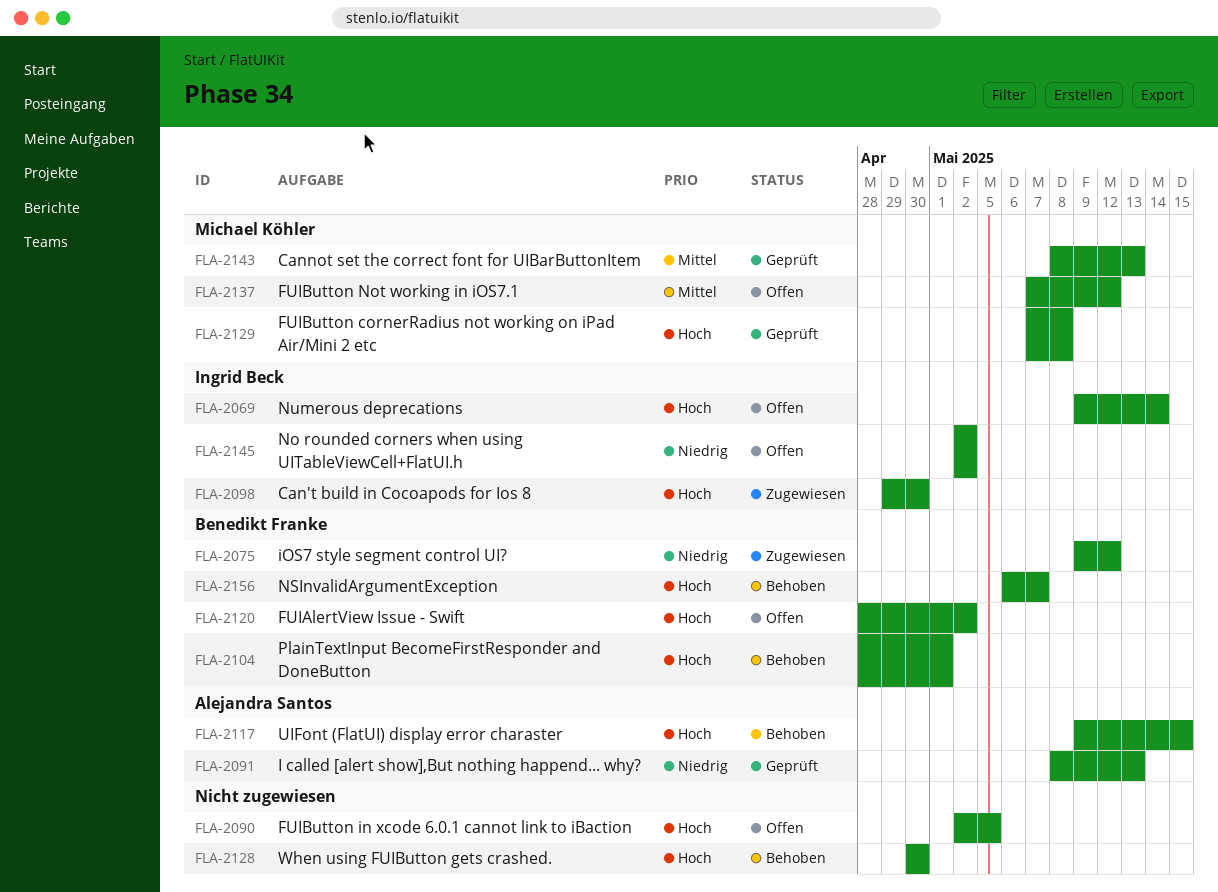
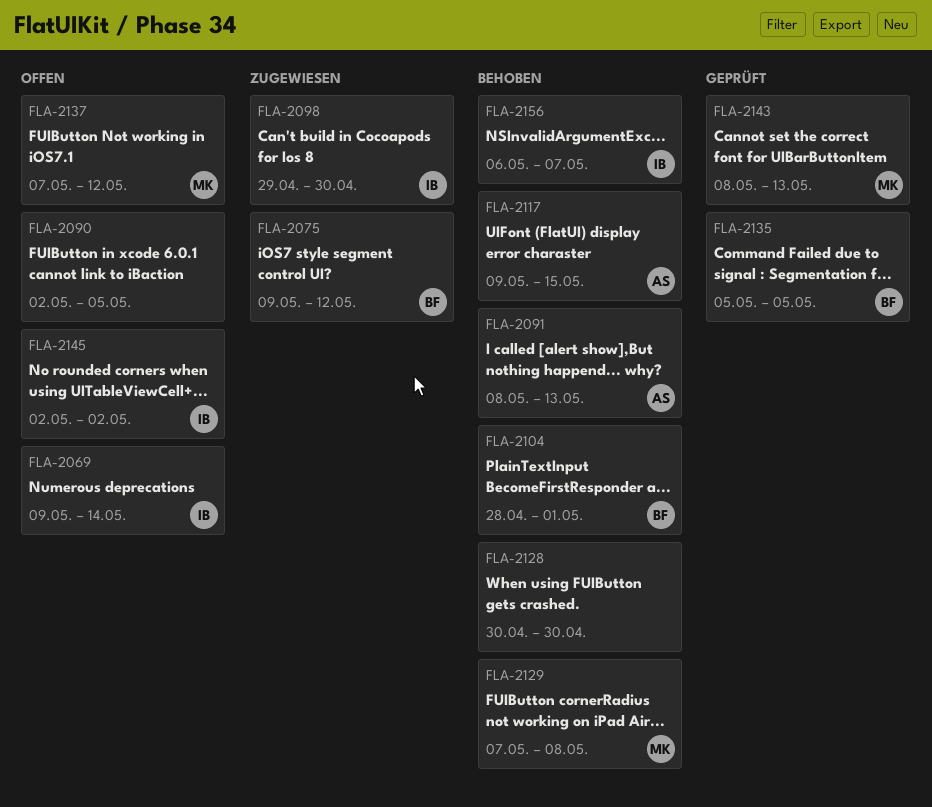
FLA-2091, status: Geprüft -> Behoben
FLA-2120: present -> none
FLA-2129, status: Geprüft -> Behoben
FLA-2135: none -> present
FLA-2156, owner: Benedikt Franke -> Ingrid Beck

